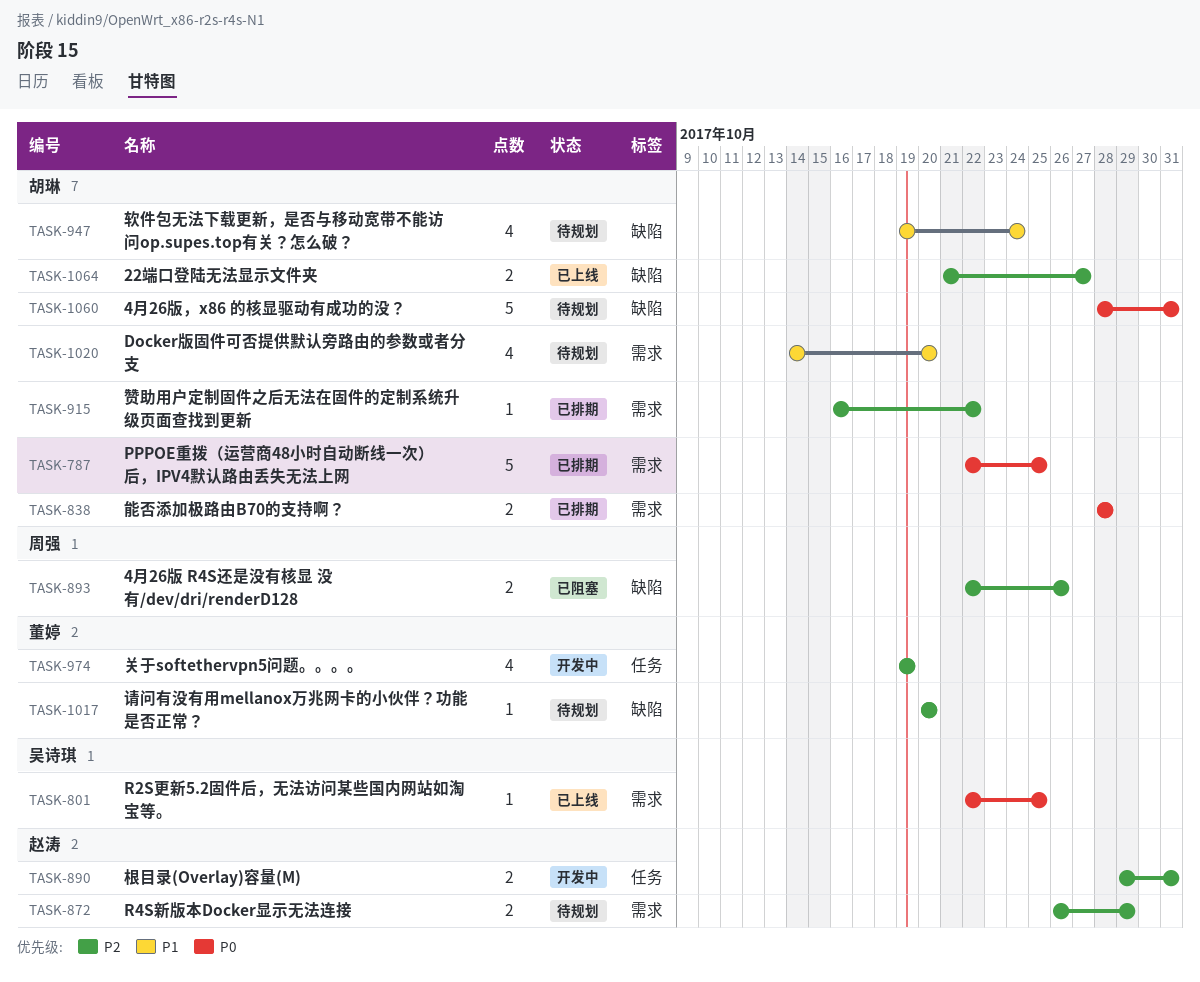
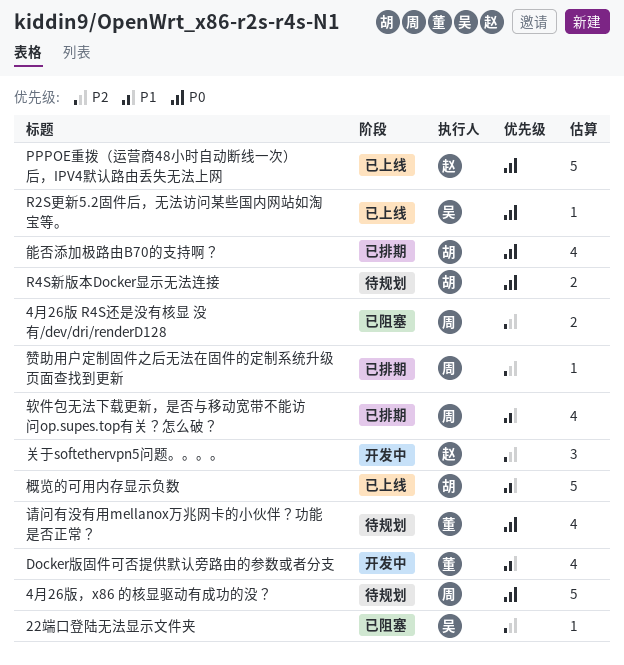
22端口登陆无法显示文件夹, status: 已上线 -> 已阻塞
22端口登陆无法显示文件夹, owner: 胡琳 -> 吴诗琪
22端口登陆无法显示文件夹, estimate: 2 -> 1
4月26版，x86 的核显驱动有成功的没？, owner: 胡琳 -> 周强
Docker版固件可否提供默认旁路由的参数或者分支, status: 待规划 -> 开发中
Docker版固件可否提供默认旁路由的参数或者分支, owner: 胡琳 -> 董婷
PPPOE重拨（运营商48小时自动断线一次）后，IPV4默认路由丢失无法上网, status: 已排期 -> 已上线
PPPOE重拨（运营商48小时自动断线一次）后，IPV4默认路由丢失无法上网, owner: 胡琳 -> 赵涛
R4S新版本Docker显示无法连接, owner: 赵涛 -> 胡琳
R4S新版本Docker显示无法连接, priority: P2 -> P0
关于softethervpn5问题。。。。, owner: 董婷 -> 赵涛
关于softethervpn5问题。。。。, estimate: 4 -> 3
根目录(Overlay)容量(M): present -> none
概览的可用内存显示负数: none -> present
能否添加极路由B70的支持啊？, estimate: 2 -> 4
请问有没有用mellanox万兆网卡的小伙伴？功能是否正常？, priority: P2 -> P0
请问有没有用mellanox万兆网卡的小伙伴？功能是否正常？, estimate: 1 -> 4
赞助用户定制固件之后无法在固件的定制系统升级页面查找到更新, owner: 胡琳 -> 周强
软件包无法下载更新，是否与移动宽带不能访问op.supes.top有关？怎么破？, status: 待规划 -> 已排期
软件包无法下载更新，是否与移动宽带不能访问op.supes.top有关？怎么破？, owner: 胡琳 -> 周强

